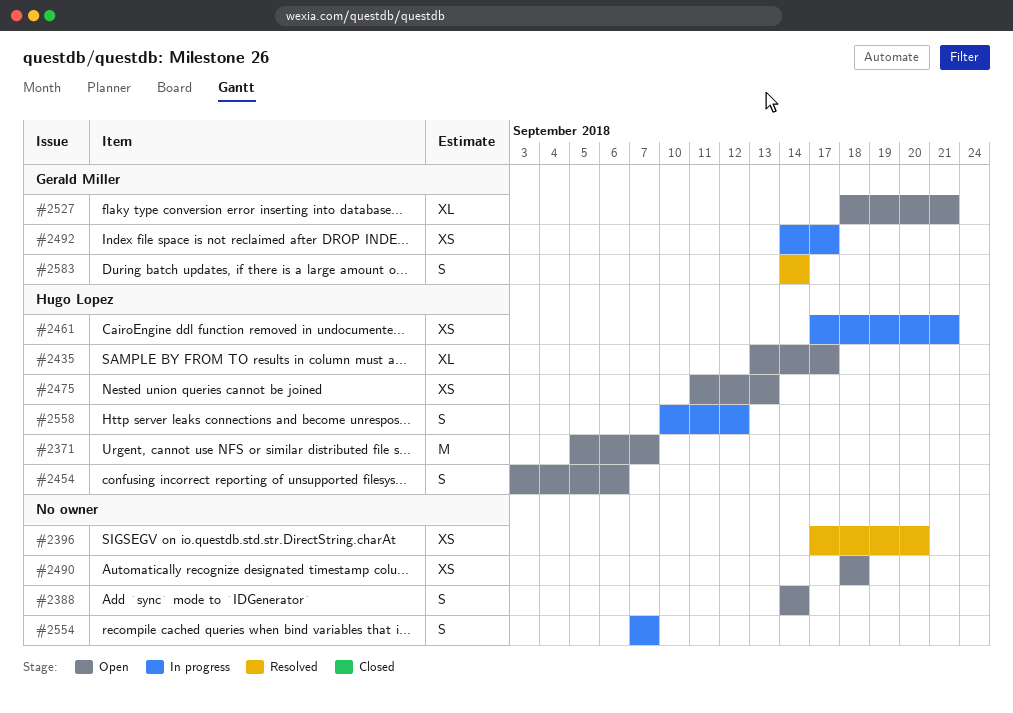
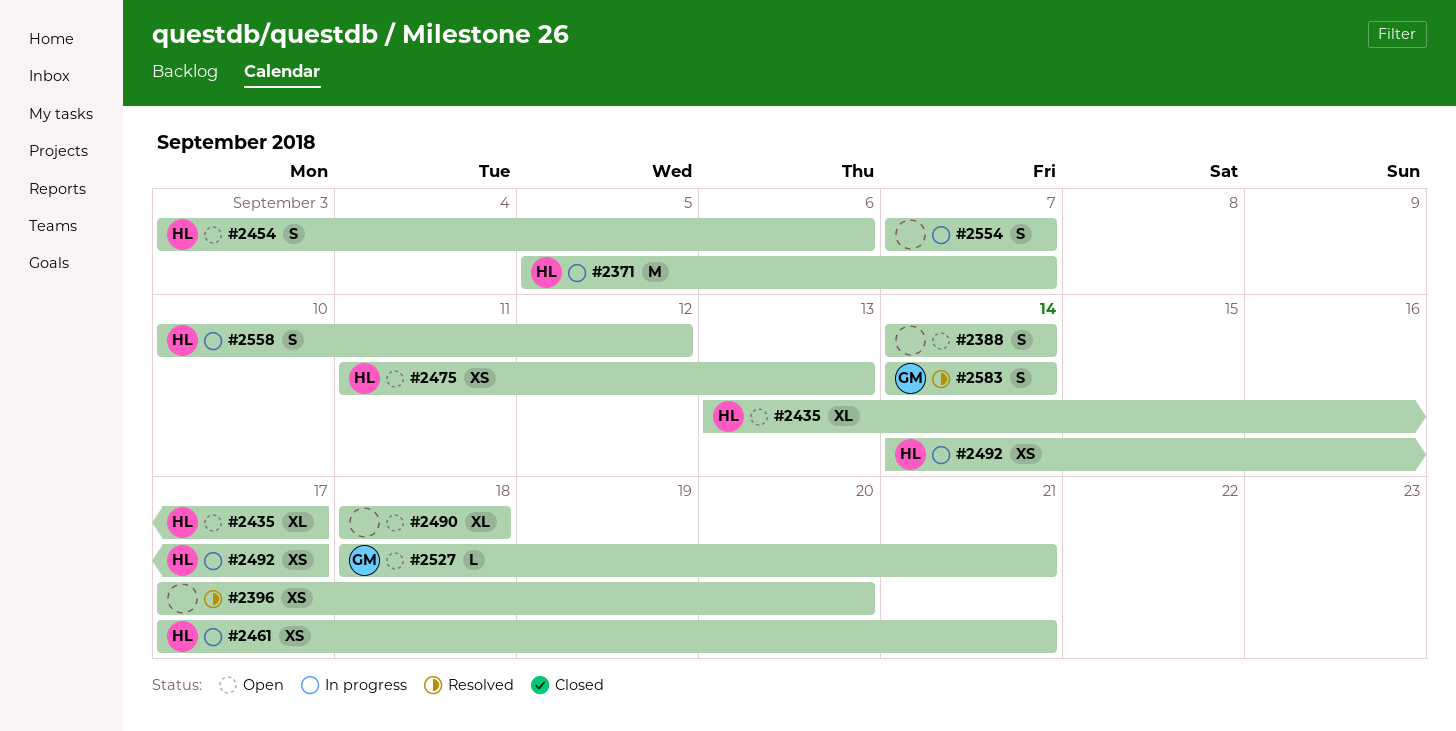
#2371, status: Open -> In progress
#2490, estimate: XS -> XL
#2492, owner: Gerald Miller -> Hugo Lopez
#2527, estimate: XL -> L

